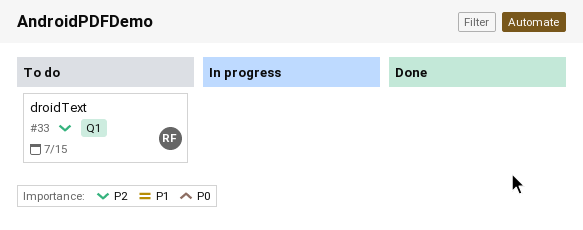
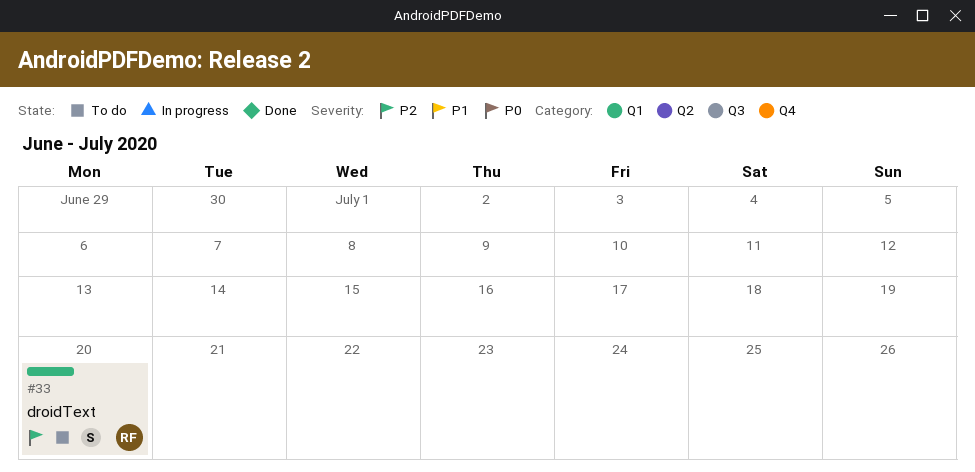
#33, due: Jul 15 -> Jul 20

